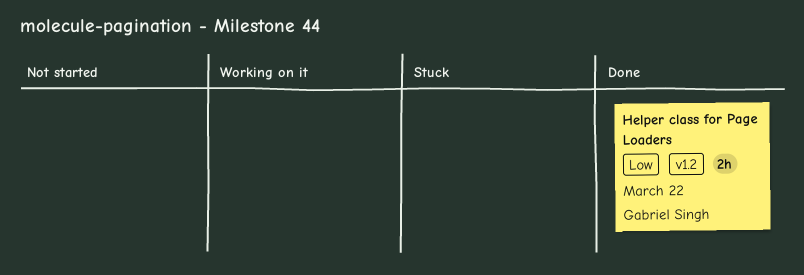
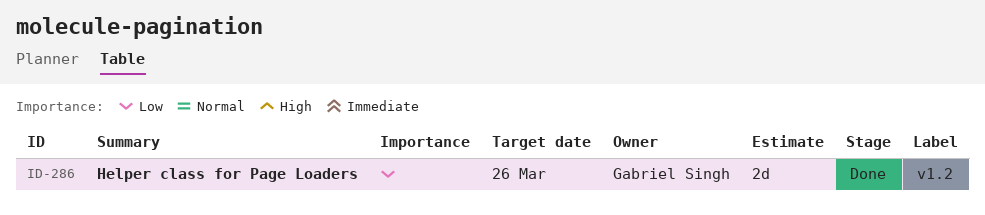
Helper class for Page Loaders, estimate: 2h -> 2d
Helper class for Page Loaders, due: Mar 22 -> Mar 26

